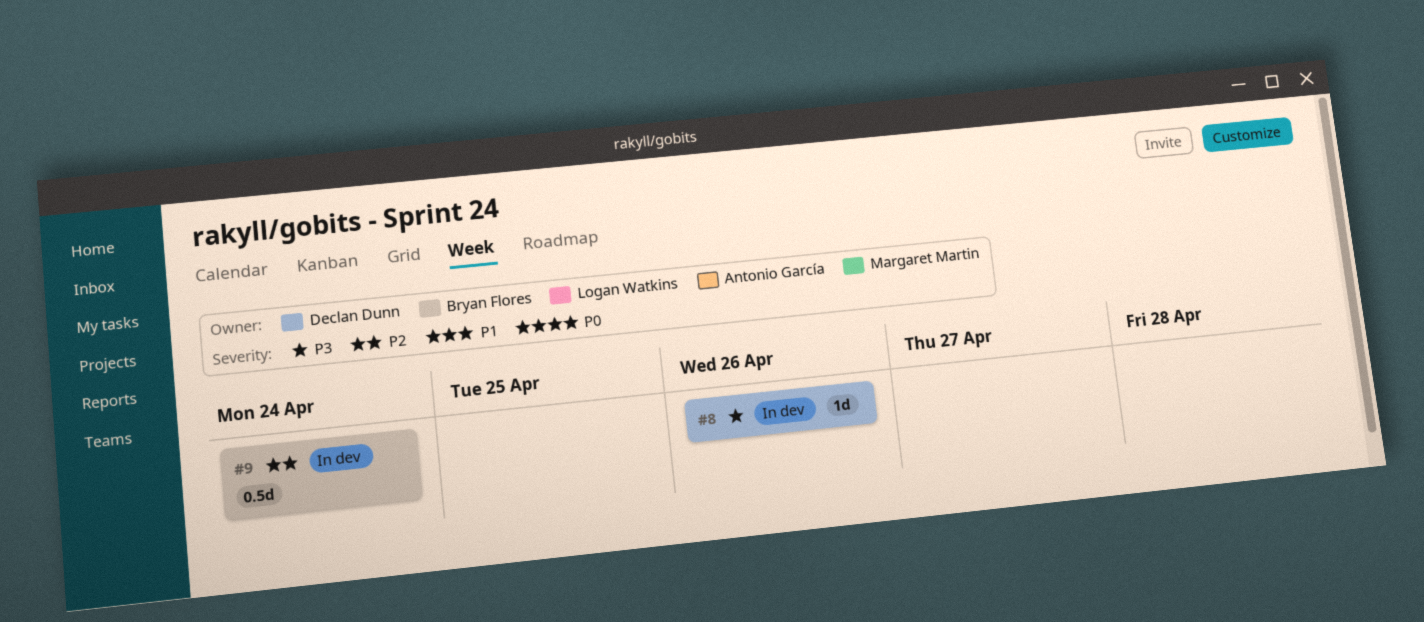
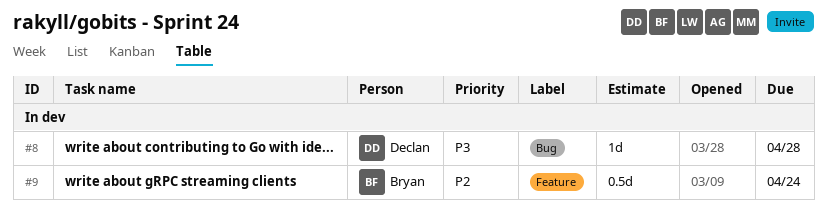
#8, due: Apr 26 -> Apr 28

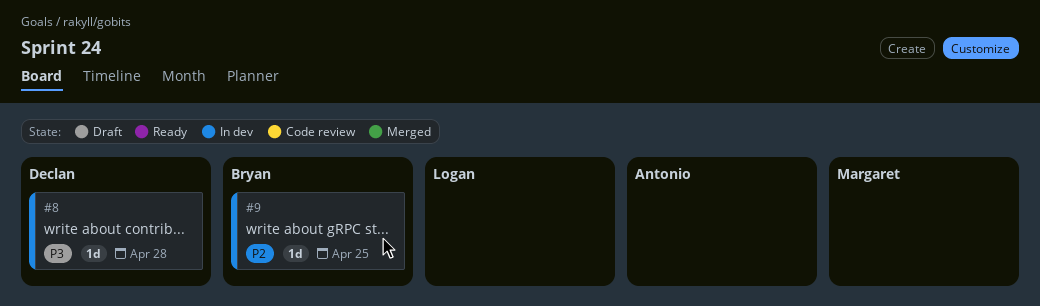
#9, estimate: 0.5d -> 1d
#9, due: Apr 24 -> Apr 25

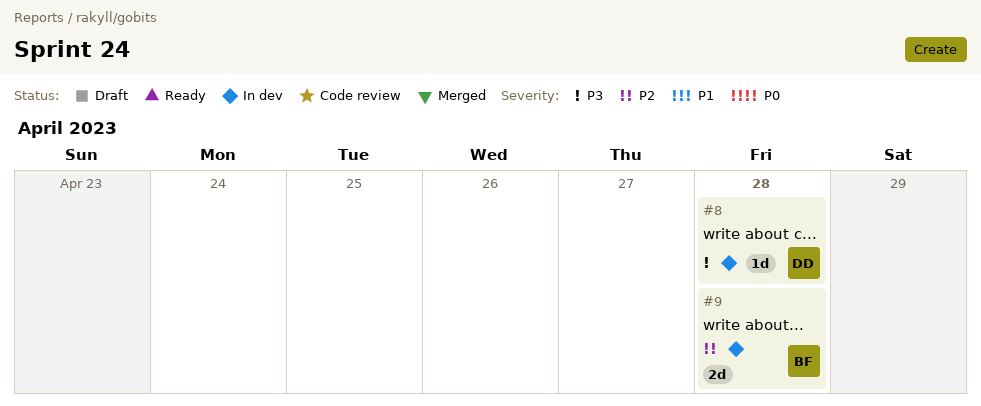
#9, estimate: 1d -> 2d
#9, due: Apr 25 -> Apr 28

